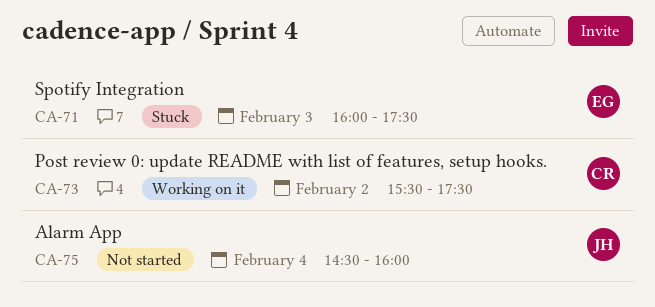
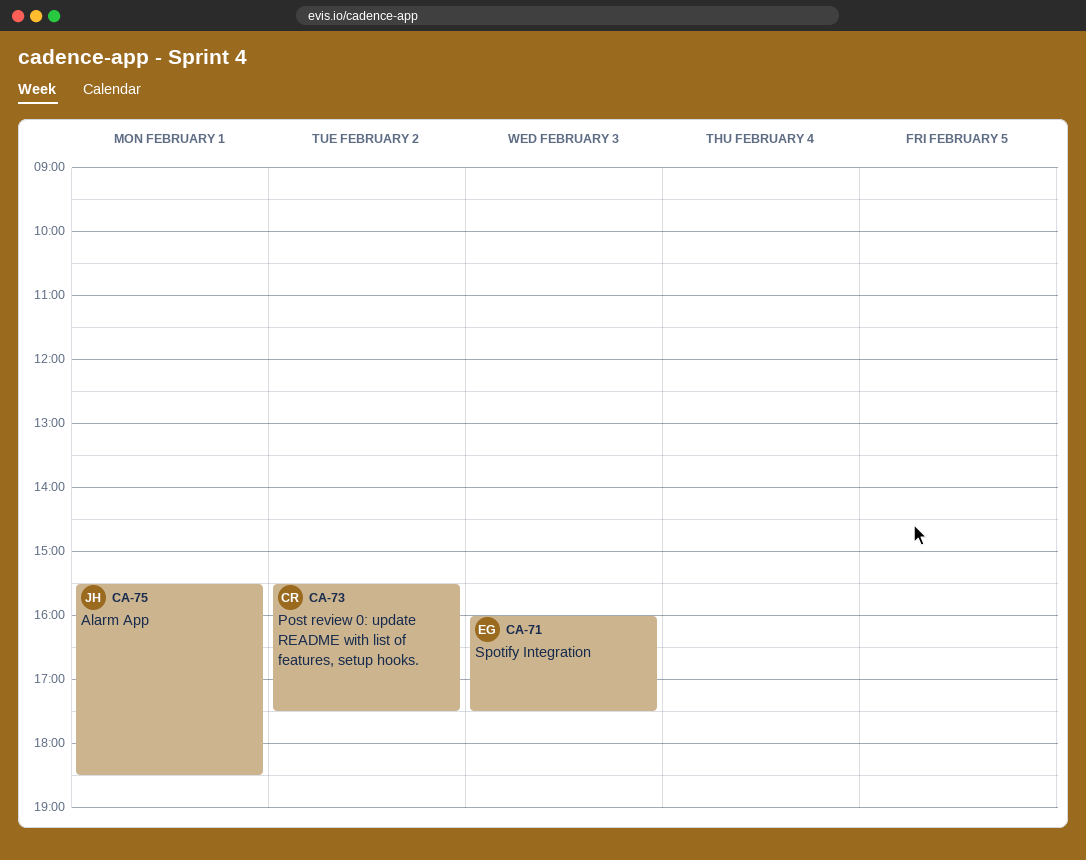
CA-75, day: Feb 4 -> Feb 1
CA-75, begins: 14:30 -> 15:30
CA-75, ends: 16:00 -> 18:30

